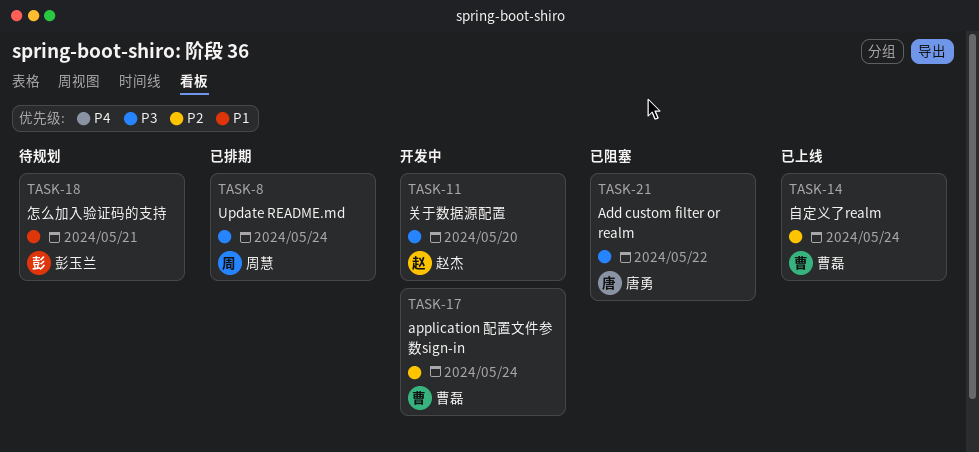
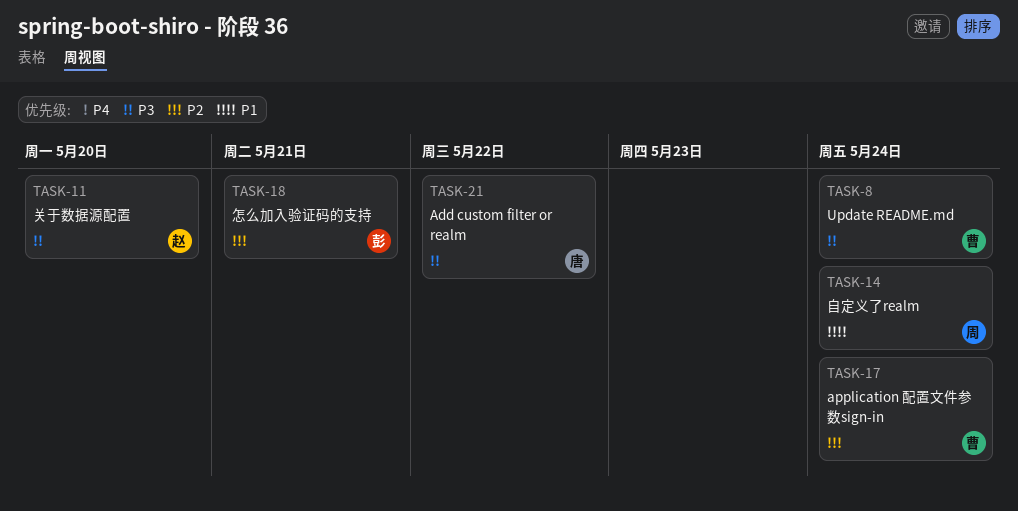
TASK-8, owner: 周慧 -> 曹磊
TASK-14, owner: 曹磊 -> 周慧
TASK-14, priority: P2 -> P1
TASK-18, priority: P1 -> P2

